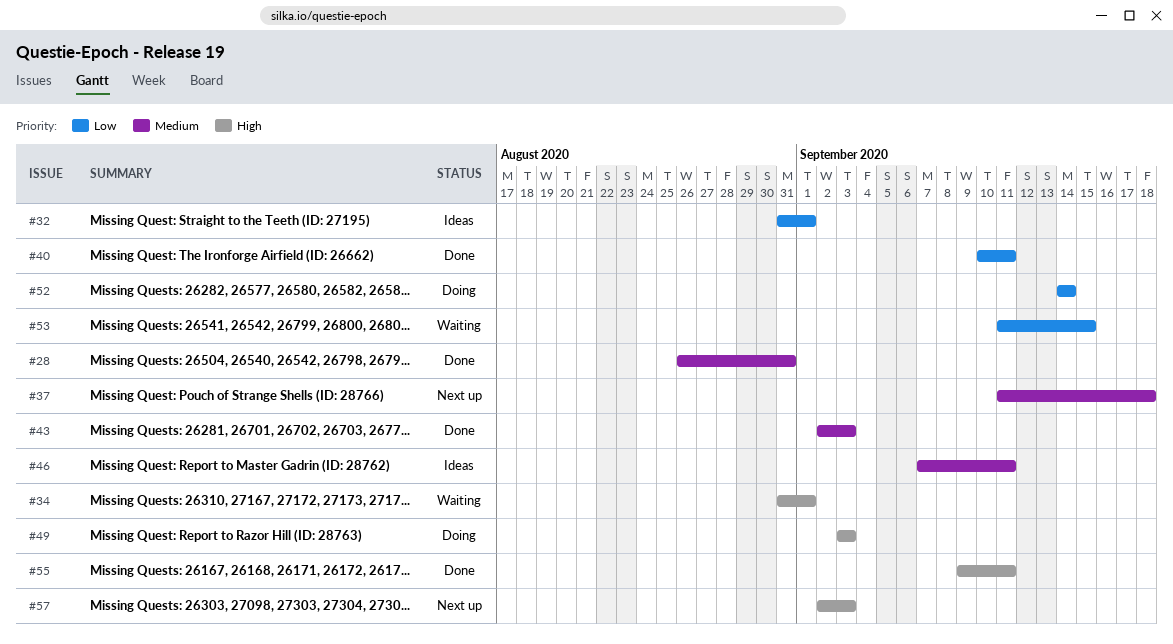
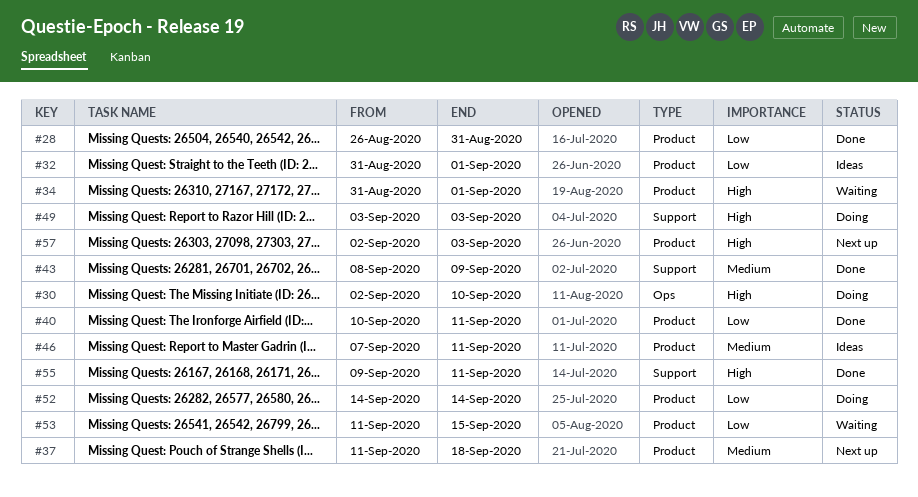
#28, priority: Medium -> Low
#30: none -> present
#43, start: Sep 2 -> Sep 8
#43, due: Sep 3 -> Sep 9

